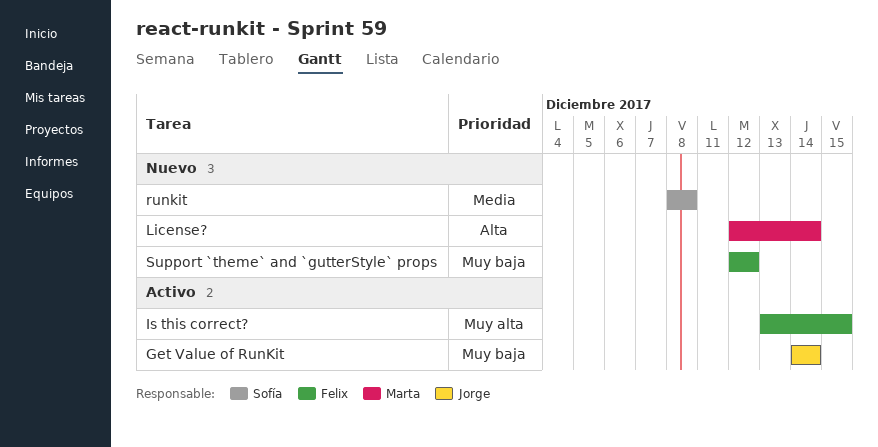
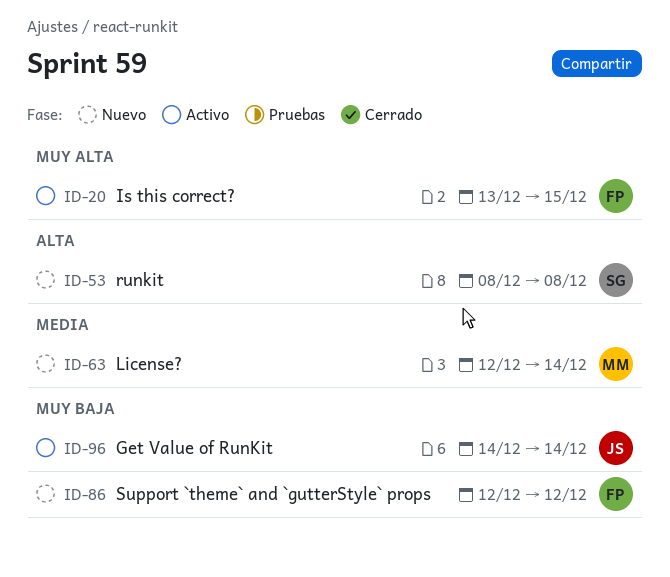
License?, priority: Alta -> Media
runkit, priority: Media -> Alta

